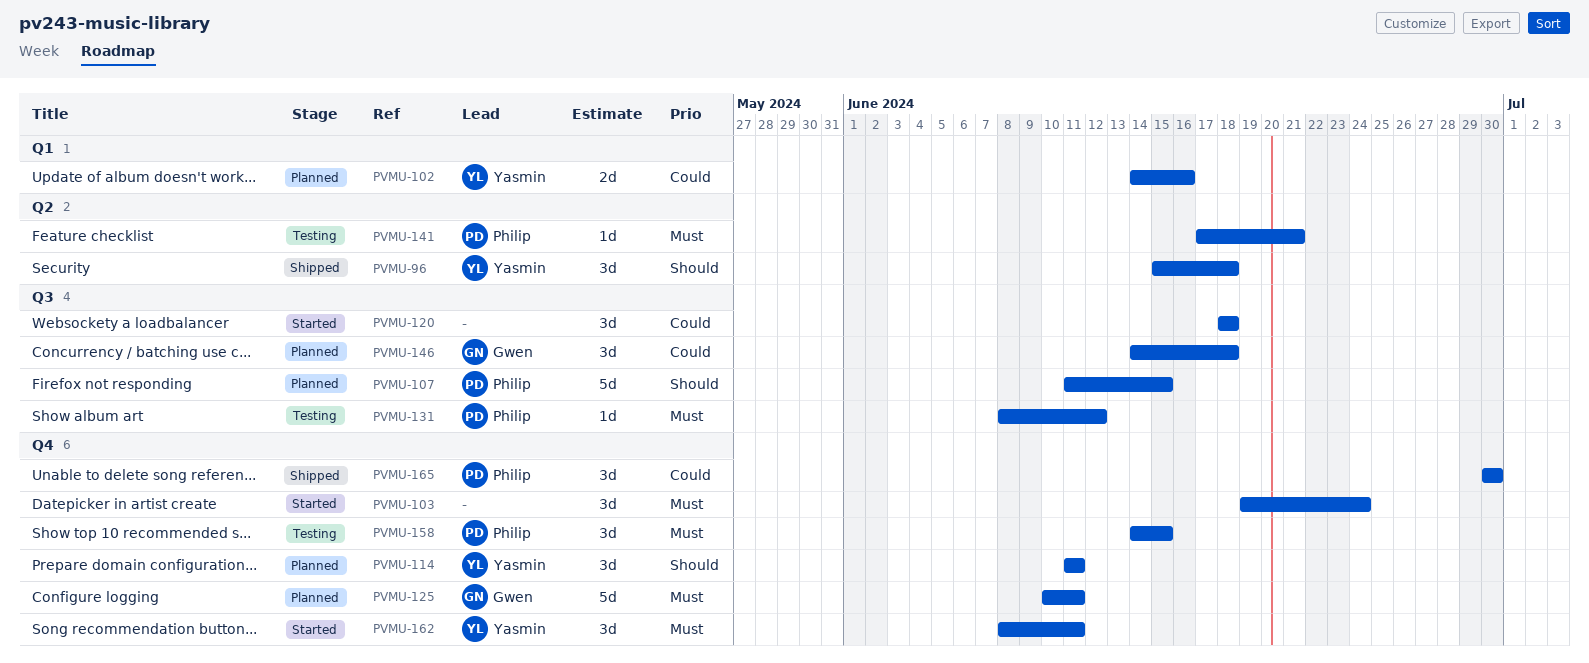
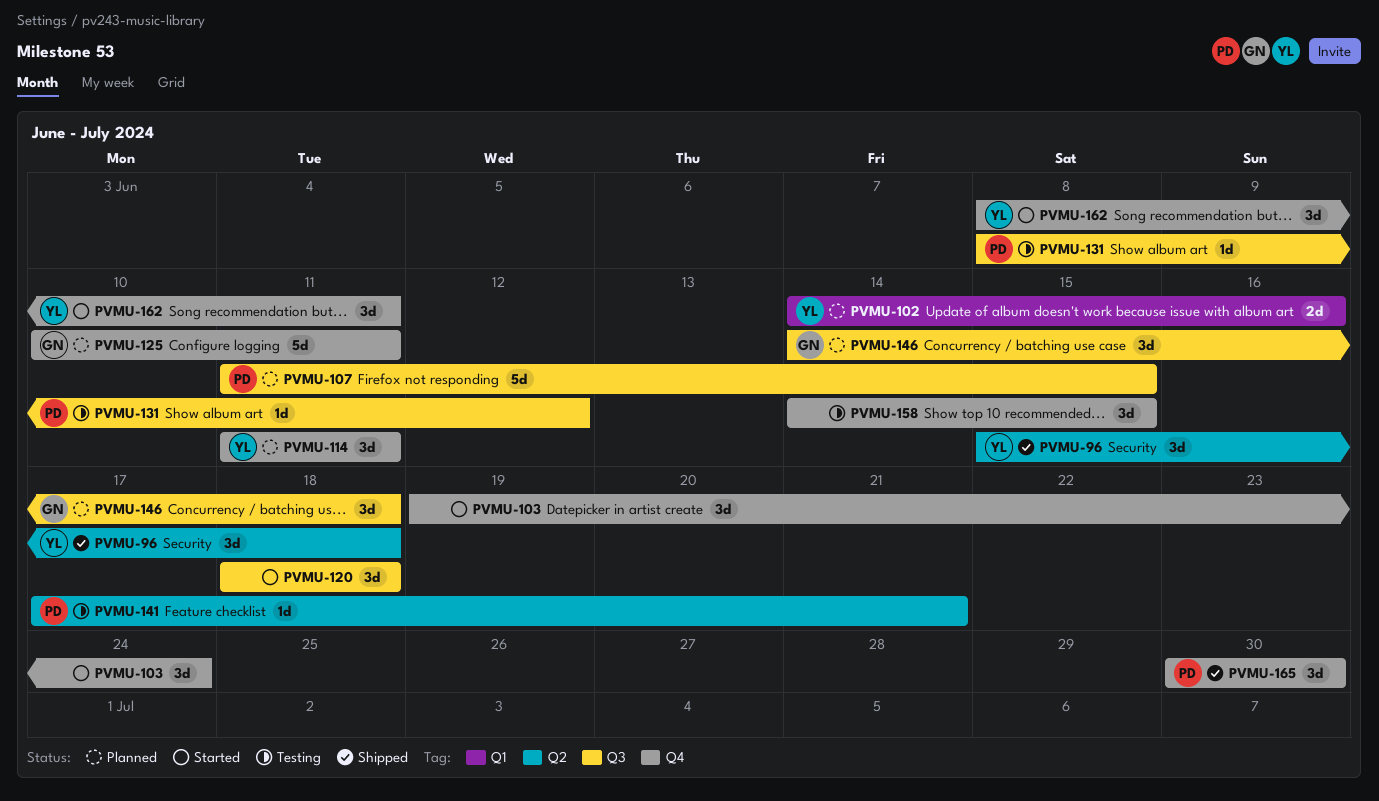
PVMU-158, owner: Philip -> none

